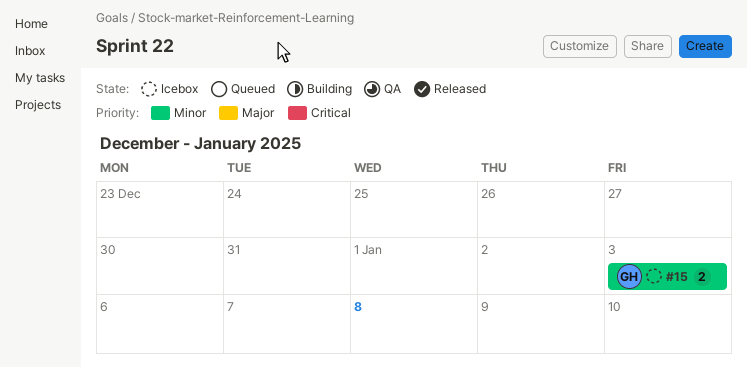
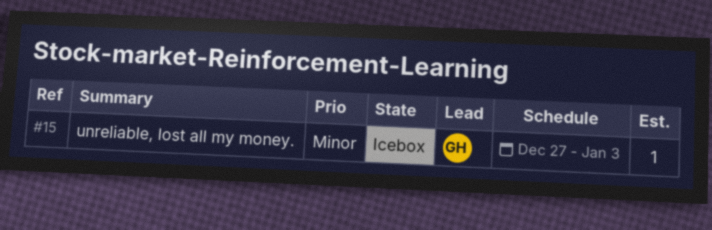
#15, estimate: 2 -> 1
#15, start: Jan 3 -> Dec 27

